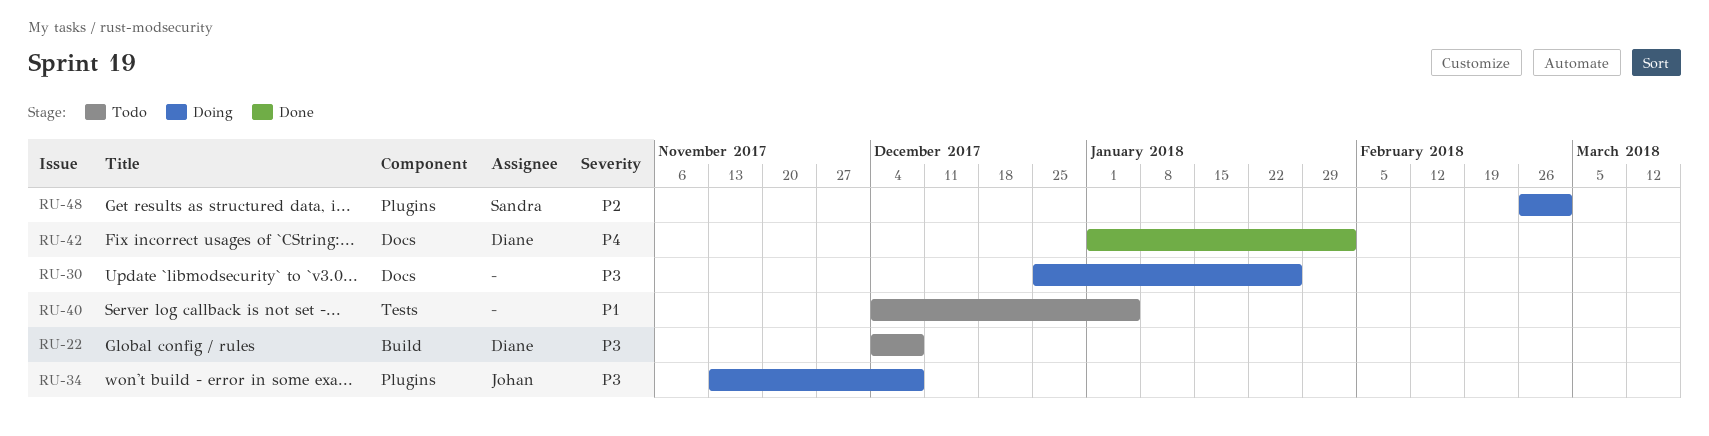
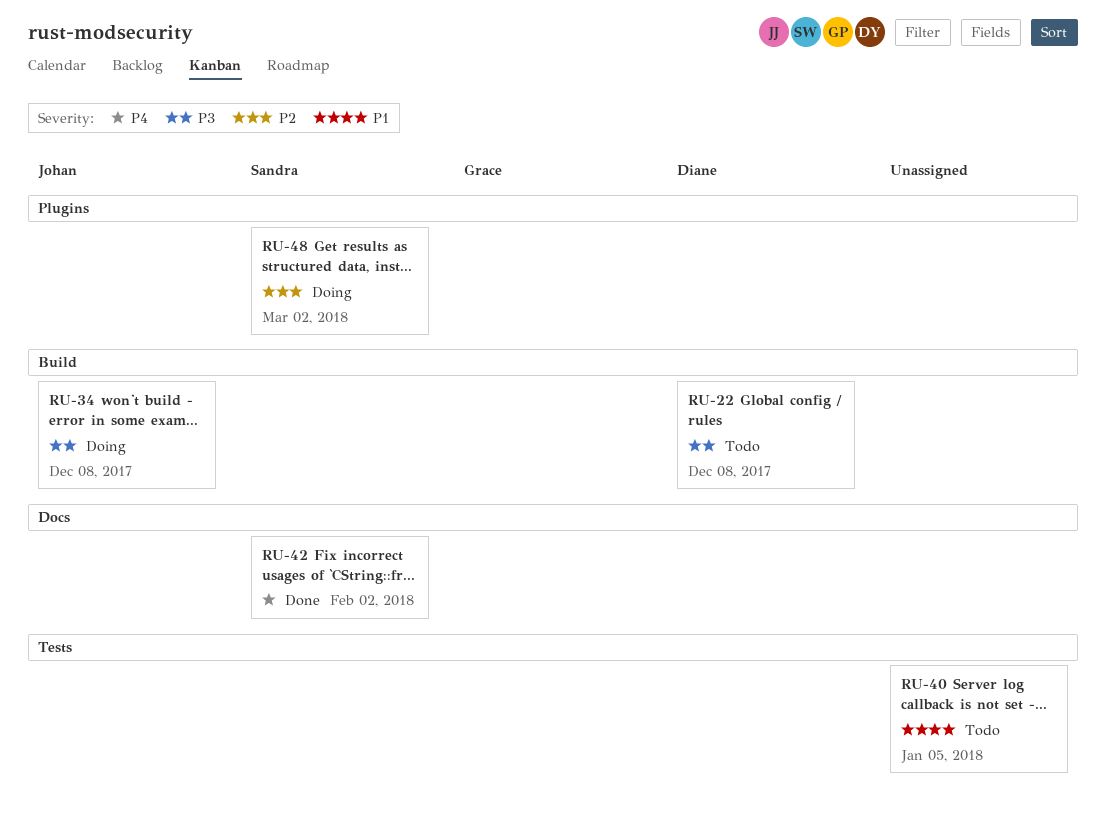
RU-30: present -> none
RU-34, label: Plugins -> Build
RU-42, owner: Diane -> Sandra

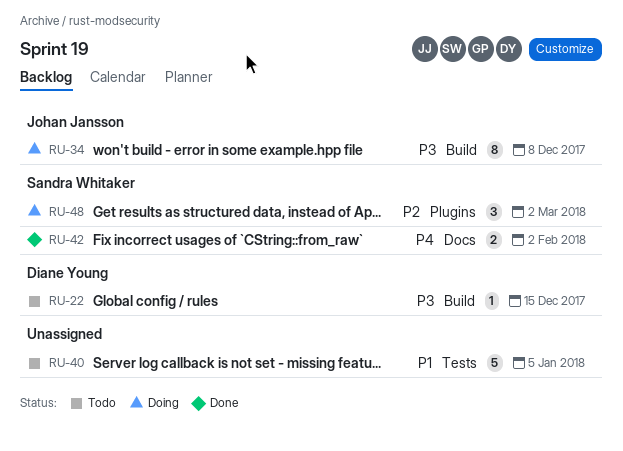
RU-22, due: Dec 8 -> Dec 15

